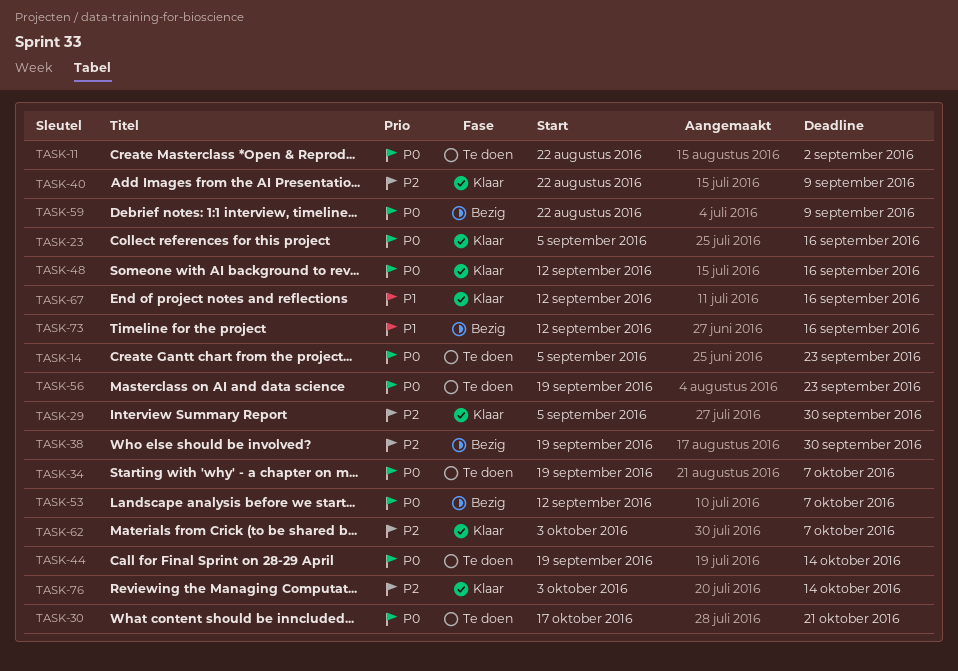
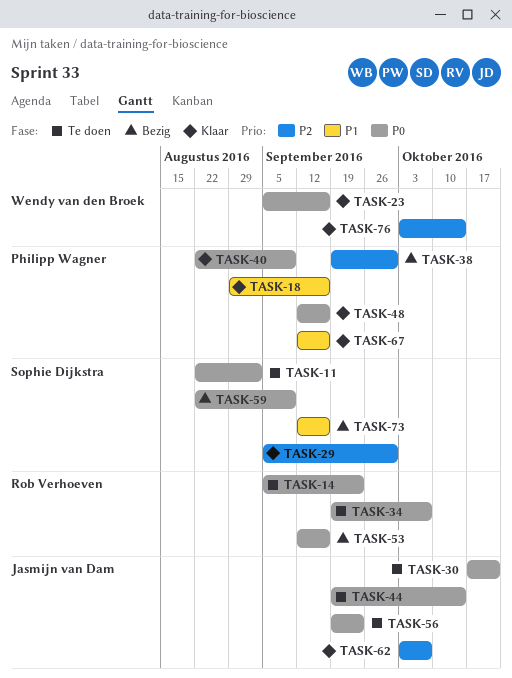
TASK-18: none -> present
TASK-40, priority: P2 -> P0
TASK-53, due: Oct 7 -> Sep 16

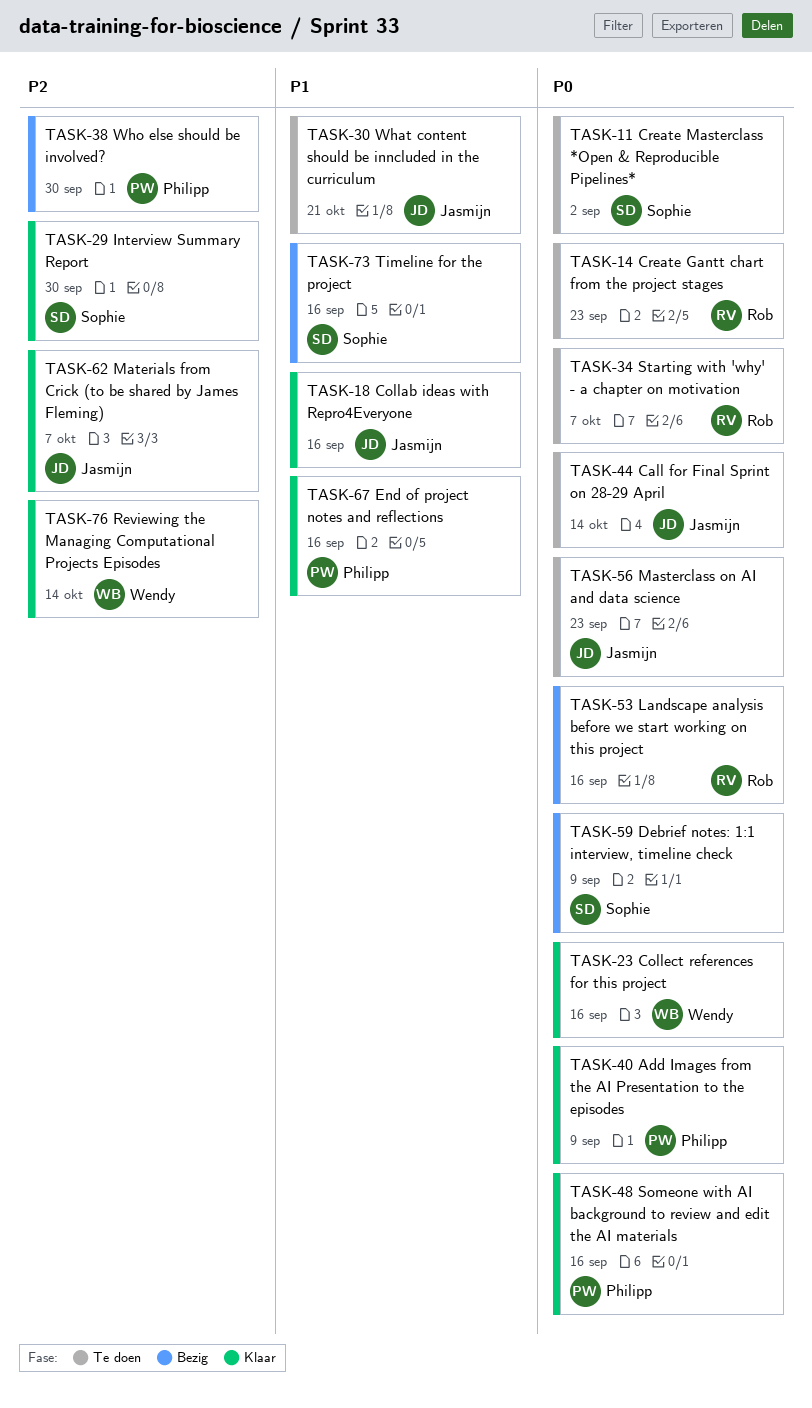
TASK-18, owner: Philipp Wagner -> Jasmijn van Dam
TASK-30, priority: P0 -> P1

